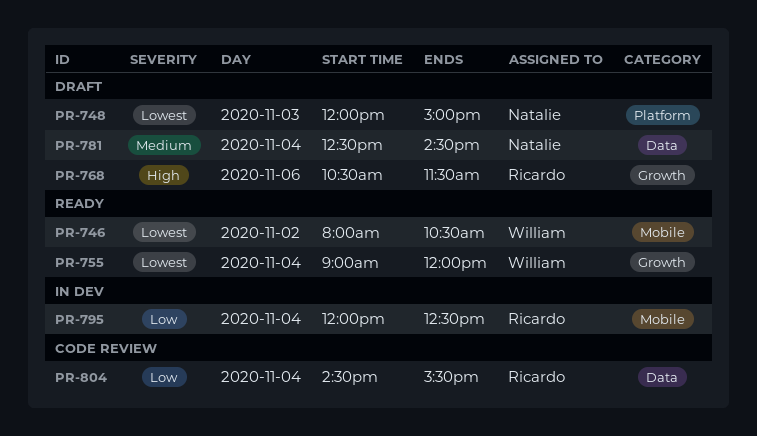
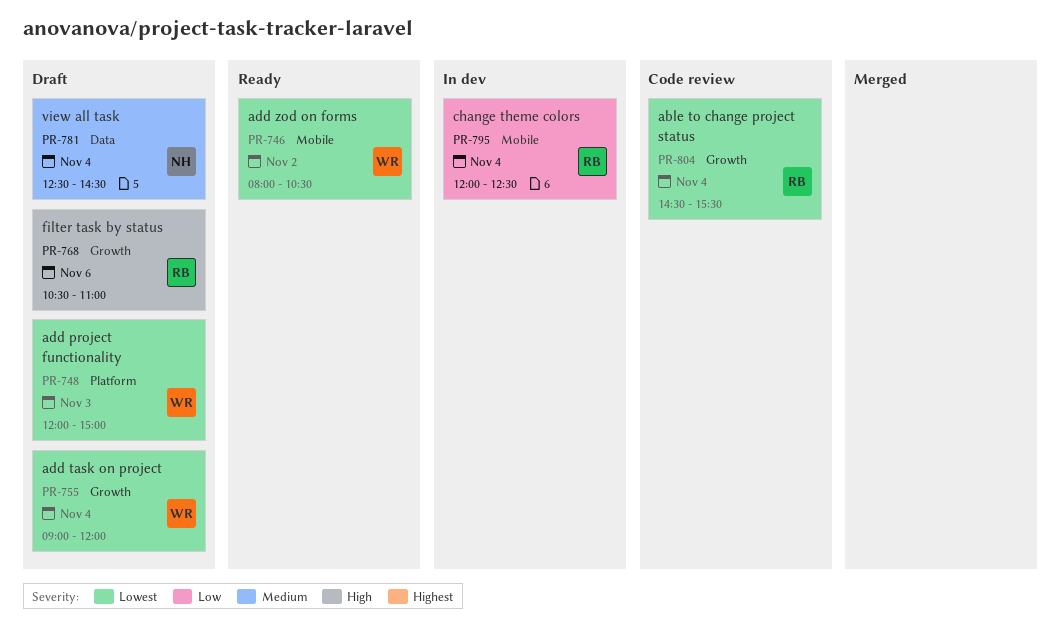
PR-748, owner: Natalie -> William
PR-755, status: Ready -> Draft
PR-768, ends: 11:30 -> 11:00
PR-804, priority: Low -> Lowest
PR-804, label: Data -> Growth

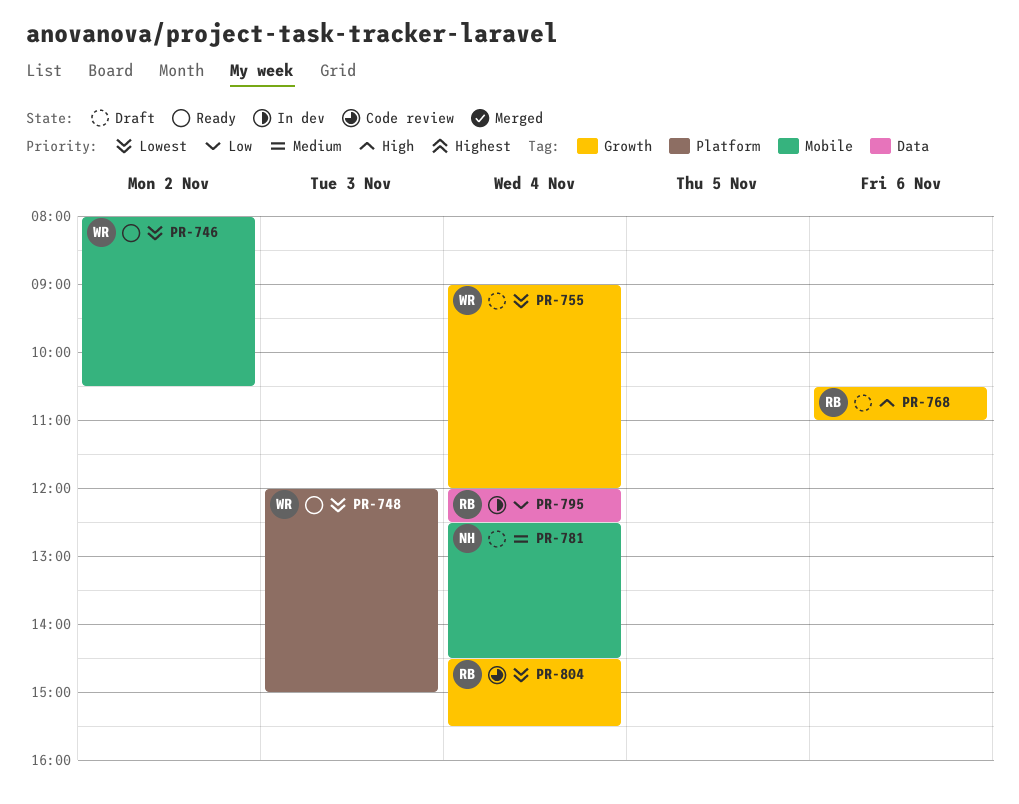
PR-748, status: Draft -> Ready
PR-781, label: Data -> Mobile
PR-795, label: Mobile -> Data

